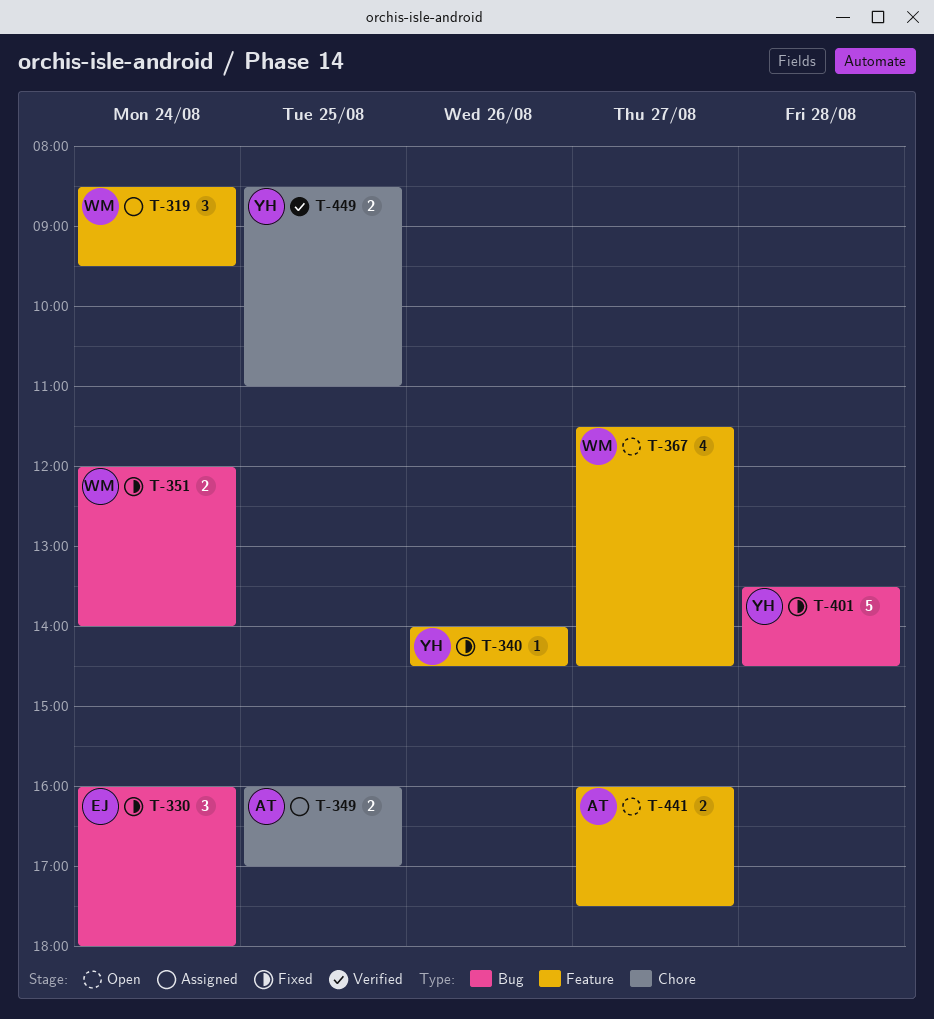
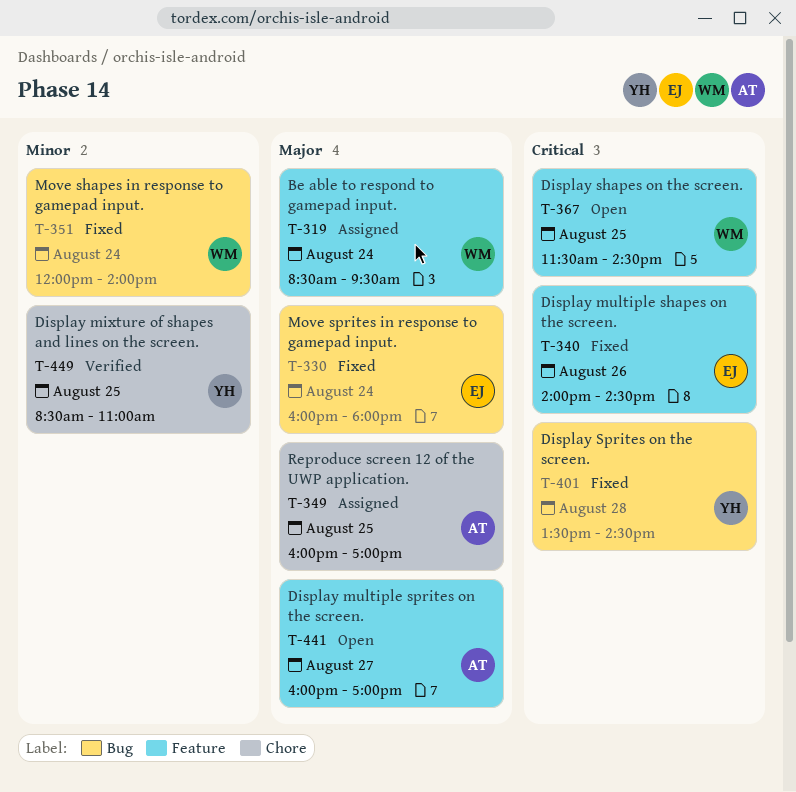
T-340, owner: YH -> EJ
T-367, day: Aug 27 -> Aug 25
T-441, ends: 17:30 -> 17:00

